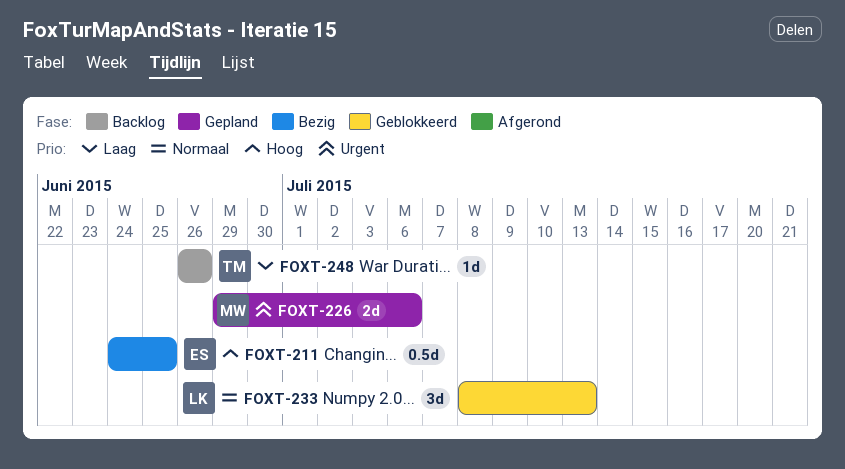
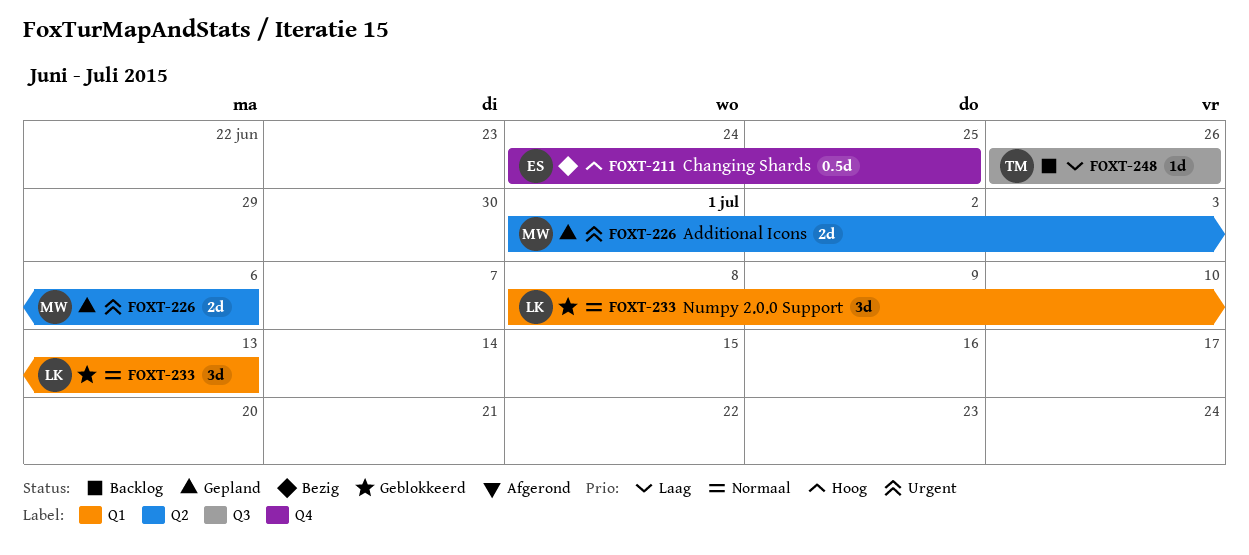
FOXT-226, start: Jun 29 -> Jul 1

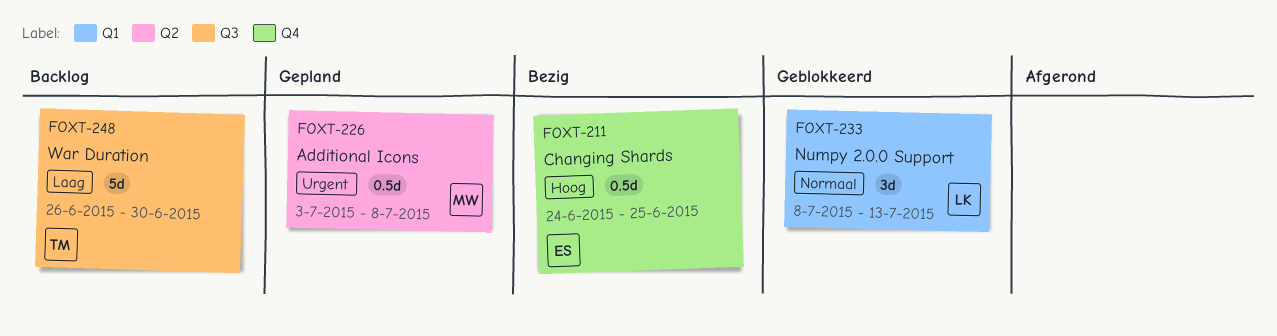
FOXT-226, estimate: 2d -> 0.5d
FOXT-226, start: Jul 1 -> Jul 3
FOXT-226, due: Jul 6 -> Jul 8
FOXT-248, estimate: 1d -> 5d
FOXT-248, due: Jun 26 -> Jun 30

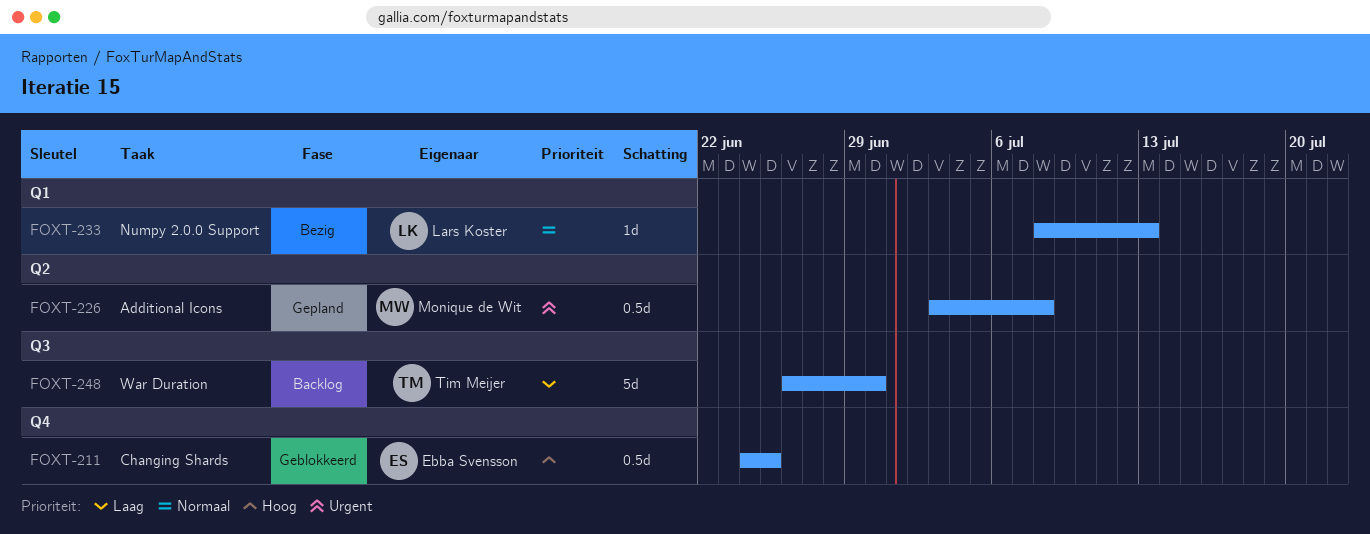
FOXT-211, status: Bezig -> Geblokkeerd
FOXT-233, status: Geblokkeerd -> Bezig
FOXT-233, estimate: 3d -> 1d

